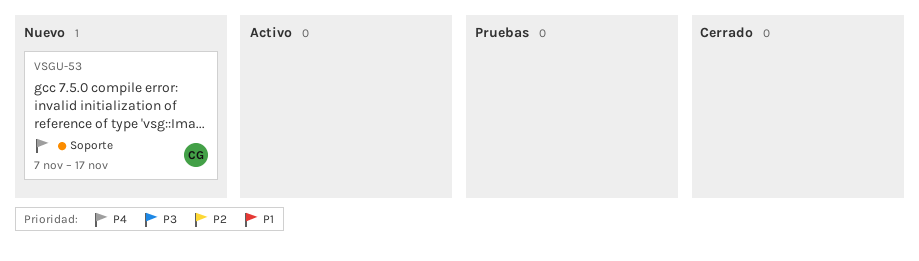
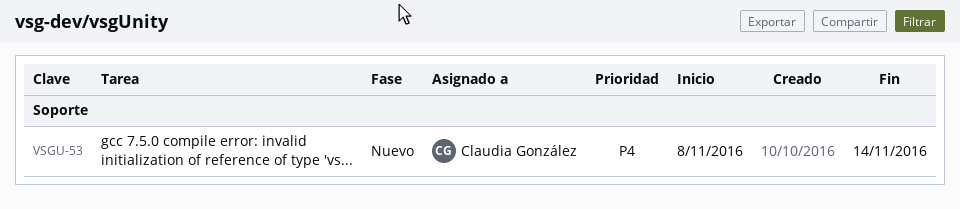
VSGU-53, start: Nov 7 -> Nov 8
VSGU-53, due: Nov 17 -> Nov 14

